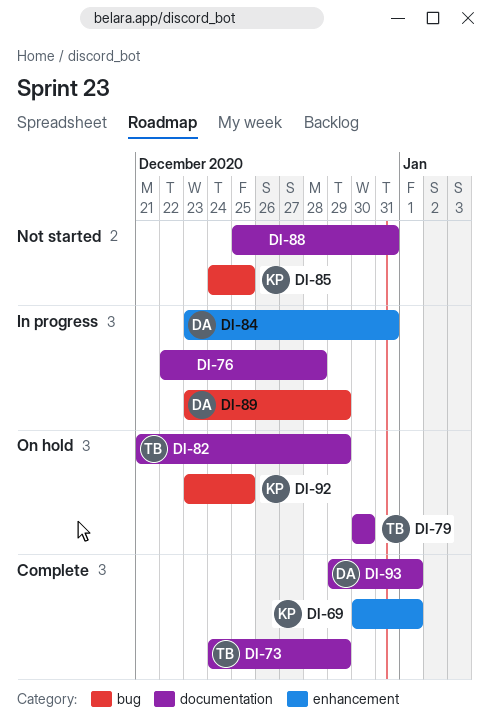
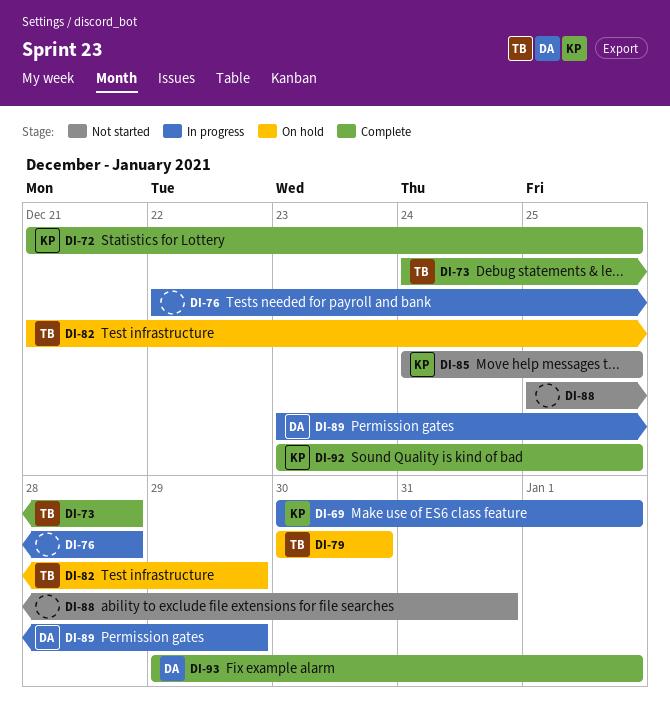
DI-69, status: Complete -> In progress
DI-72: none -> present
DI-73, due: Dec 29 -> Dec 28
DI-84: present -> none
DI-92, status: On hold -> Complete

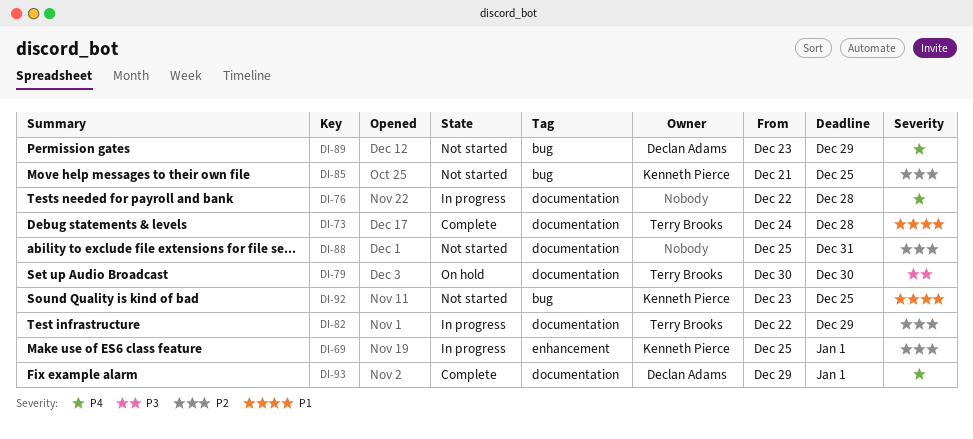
DI-69, start: Dec 30 -> Dec 25
DI-72: present -> none
DI-82, status: On hold -> In progress
DI-82, start: Dec 21 -> Dec 22
DI-85, start: Dec 24 -> Dec 21
DI-89, status: In progress -> Not started
DI-92, status: Complete -> Not started

